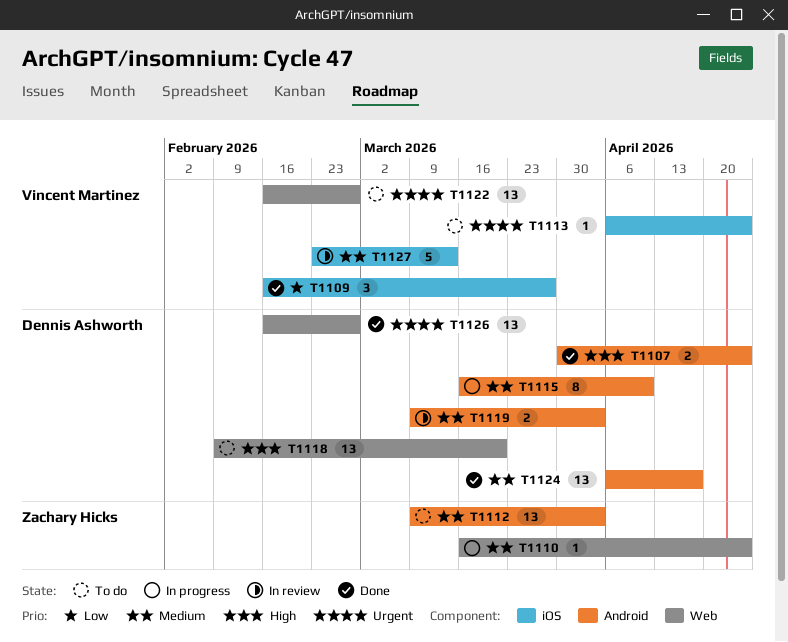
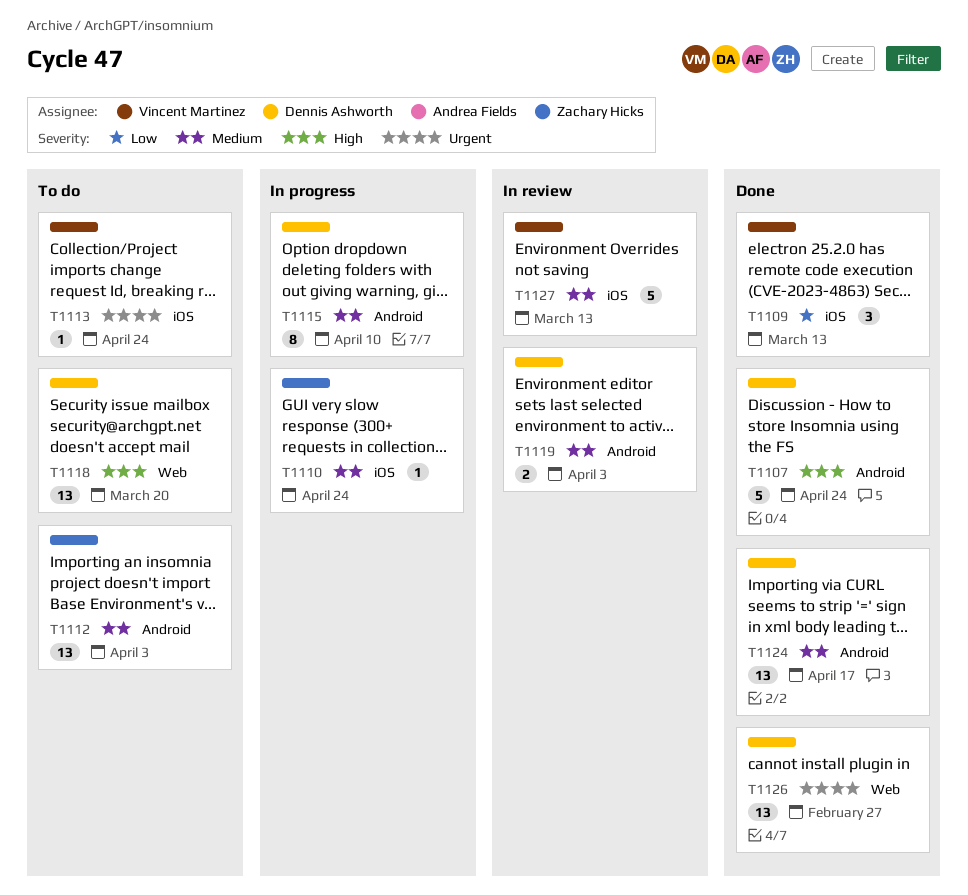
T1107, estimate: 2 -> 5
T1109, due: Mar 27 -> Mar 13
T1110, label: Web -> iOS
T1122: present -> none

